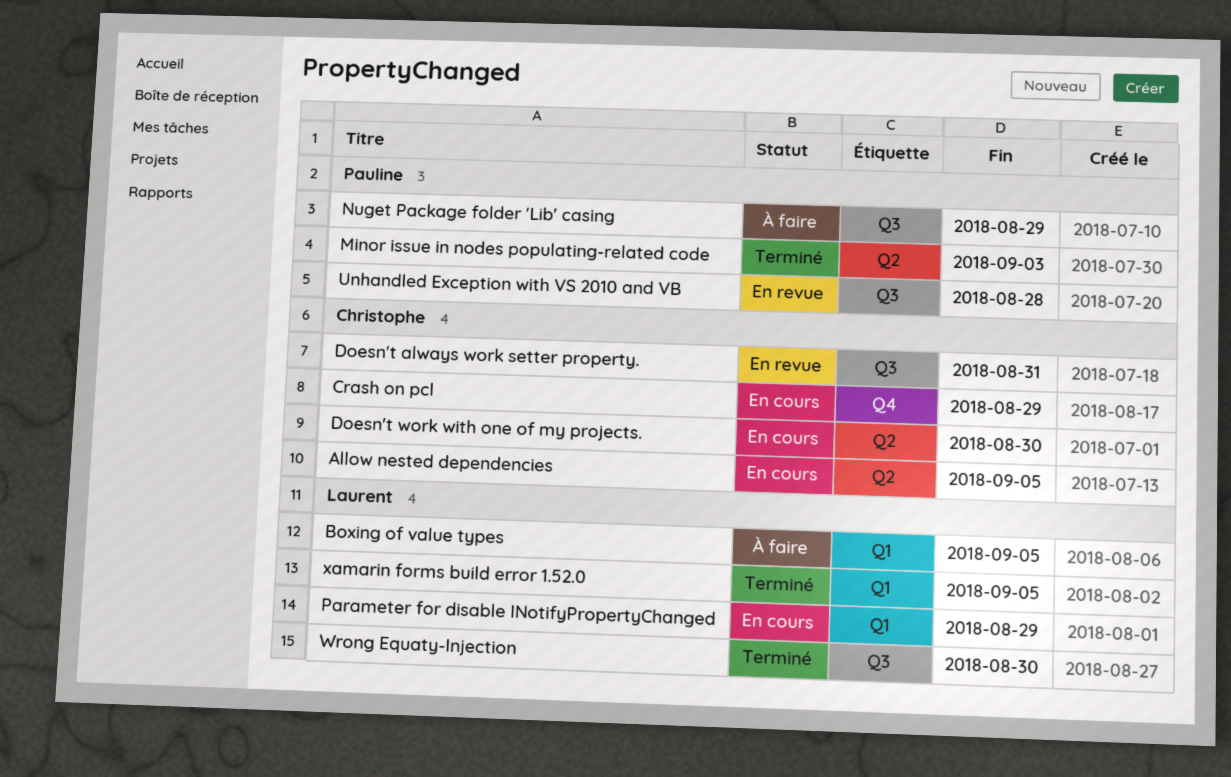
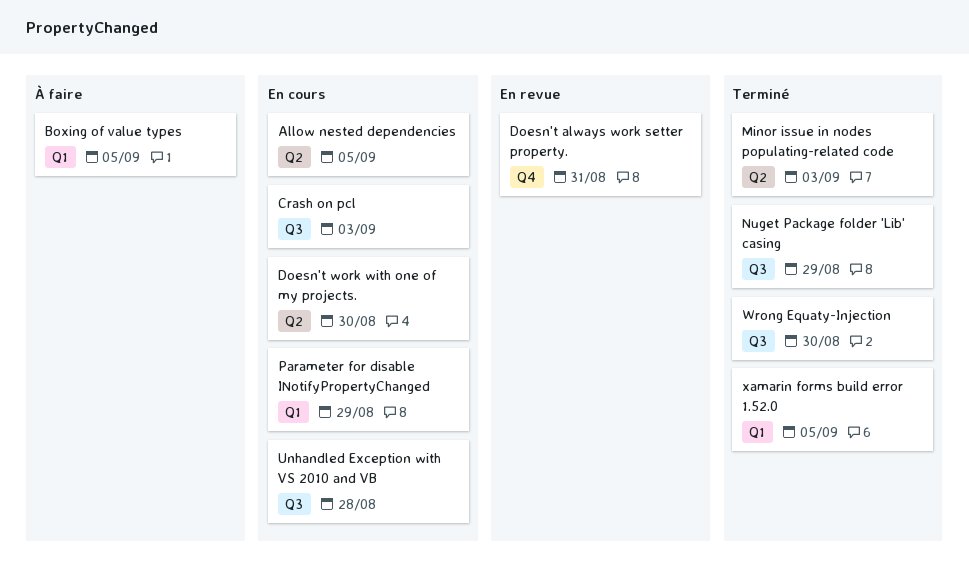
Crash on pcl, label: Q4 -> Q3
Crash on pcl, due: Aug 29 -> Sep 3
Doesn't always work setter property., label: Q3 -> Q4
Nuget Package folder 'Lib' casing, status: À faire -> Terminé
Unhandled Exception with VS 2010 and VB, status: En revue -> En cours

